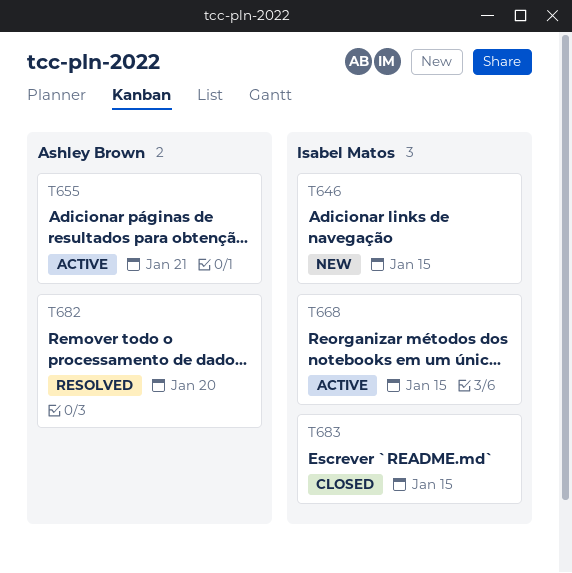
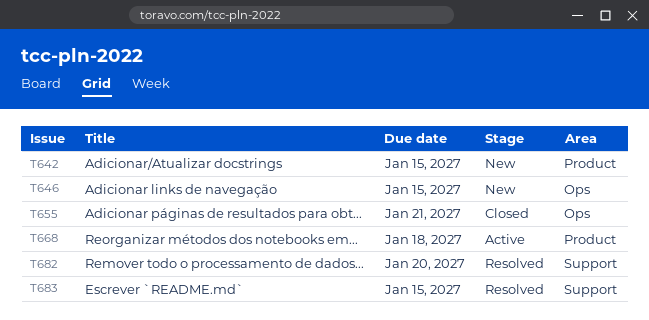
T642: none -> present
T655, status: Active -> Closed
T668, due: Jan 15 -> Jan 18
T683, status: Closed -> Resolved

